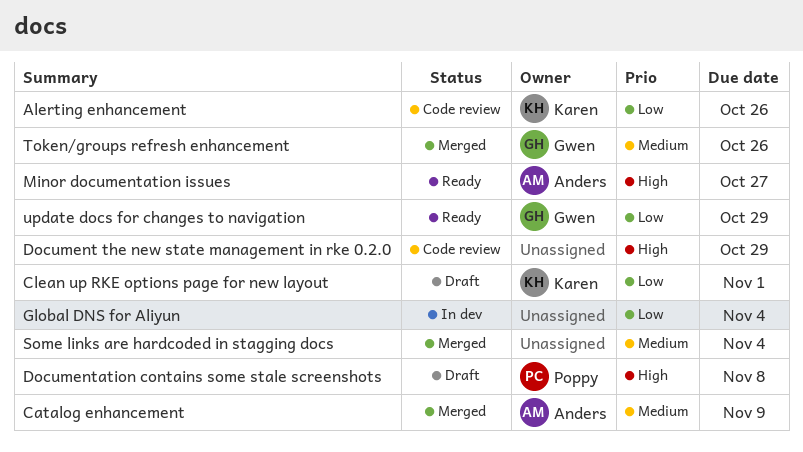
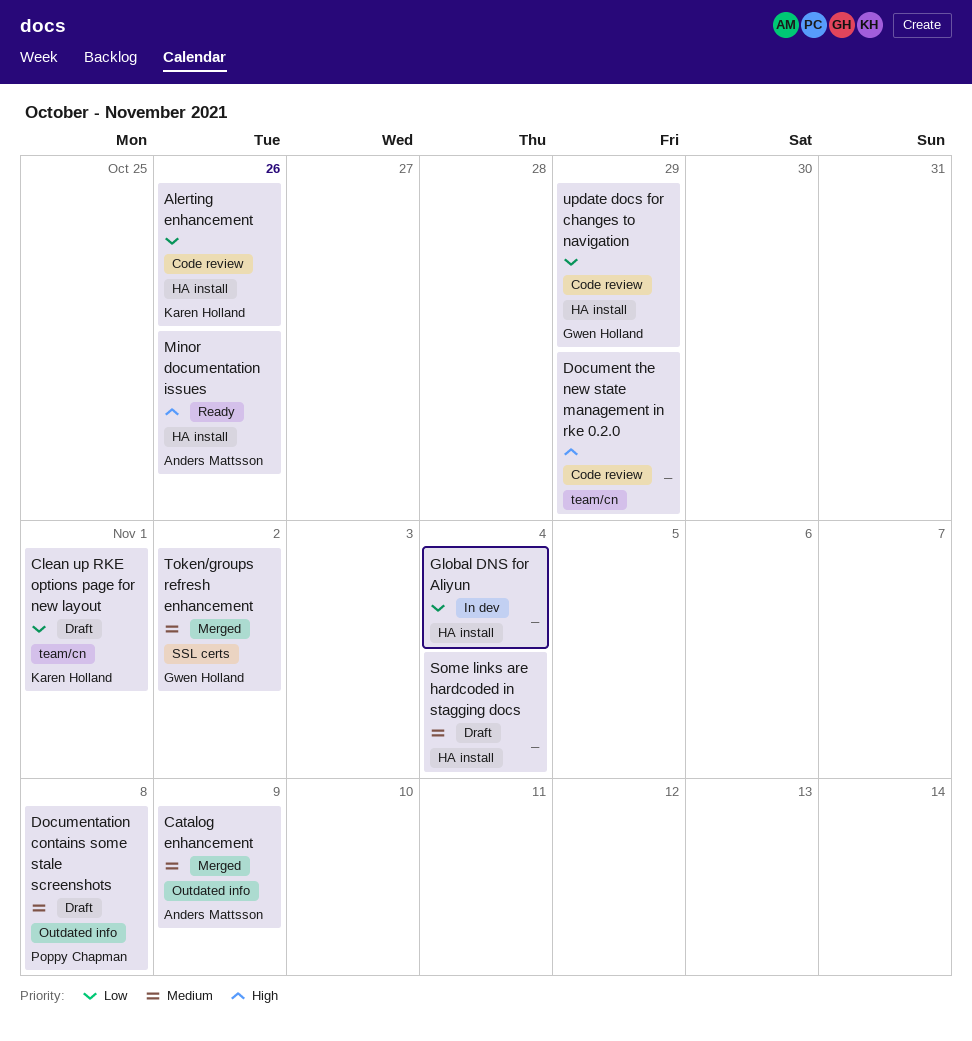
Documentation contains some stale screenshots, priority: High -> Medium
Minor documentation issues, due: Oct 27 -> Oct 26
Some links are hardcoded in stagging docs, status: Merged -> Draft
Token/groups refresh enhancement, due: Oct 26 -> Nov 2
update docs for changes to navigation, status: Ready -> Code review

